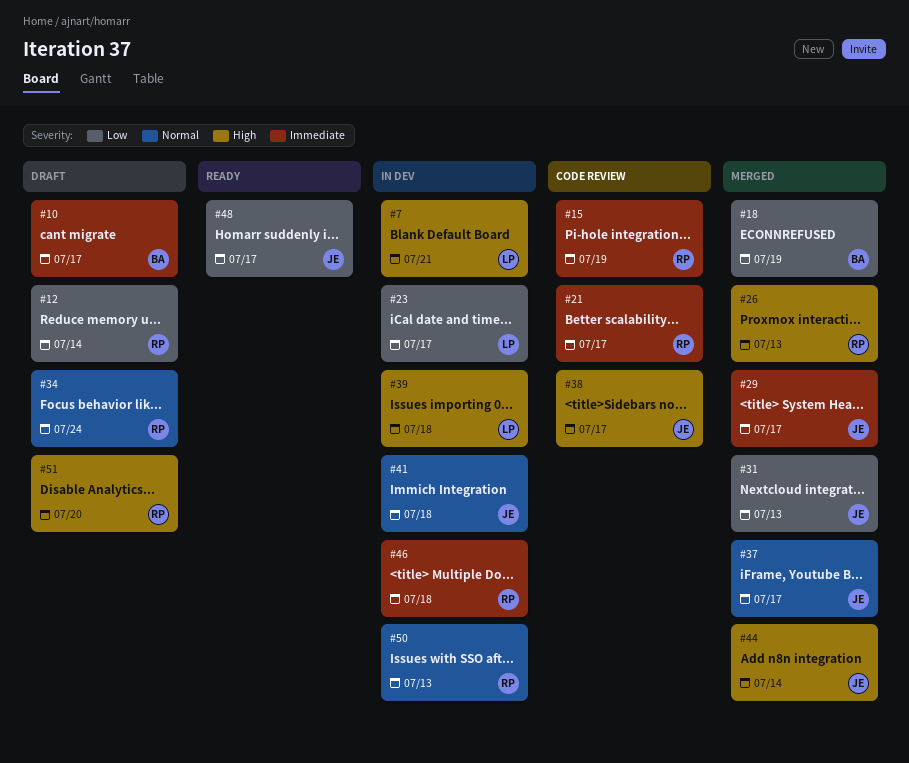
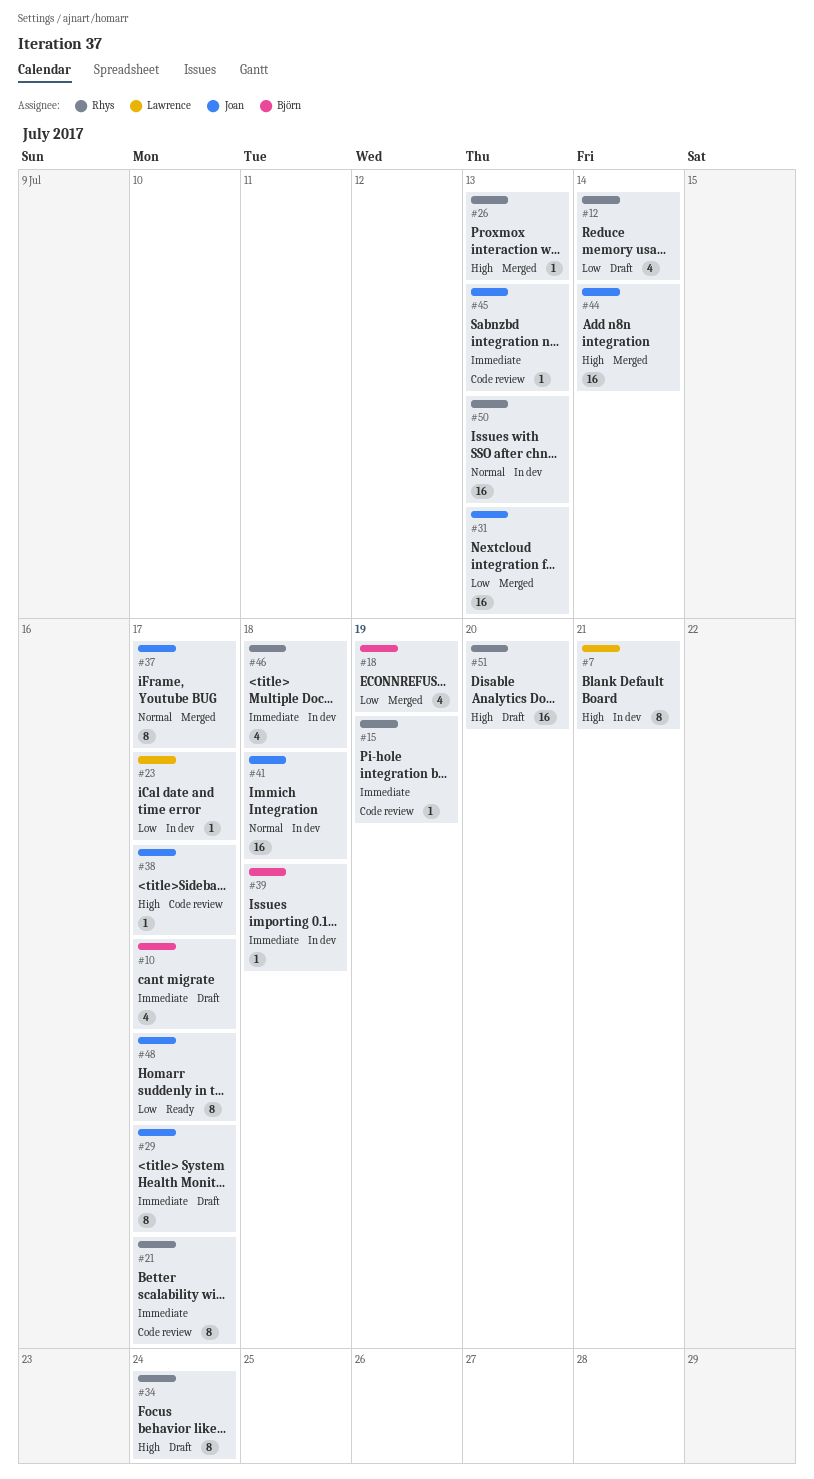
#29, status: Merged -> Draft
#34, priority: Normal -> High
#39, owner: Lawrence -> Björn
#39, priority: High -> Immediate
#45: none -> present

